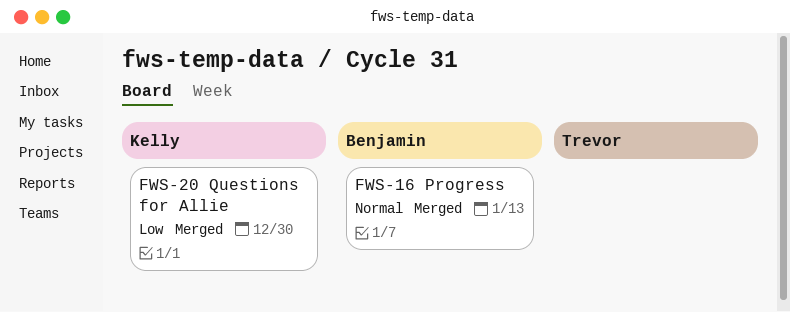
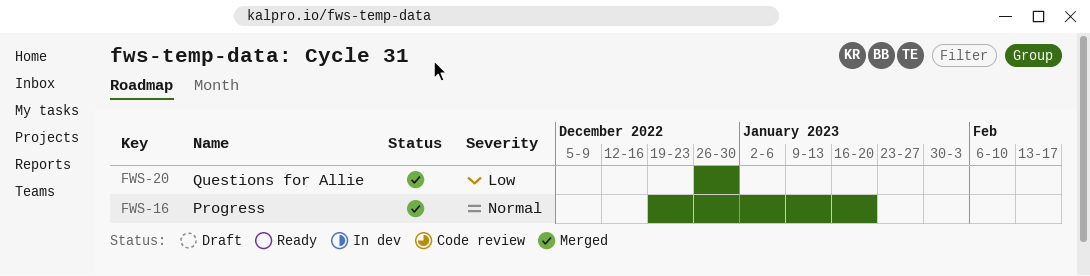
FWS-16, due: Jan 13 -> Jan 20

